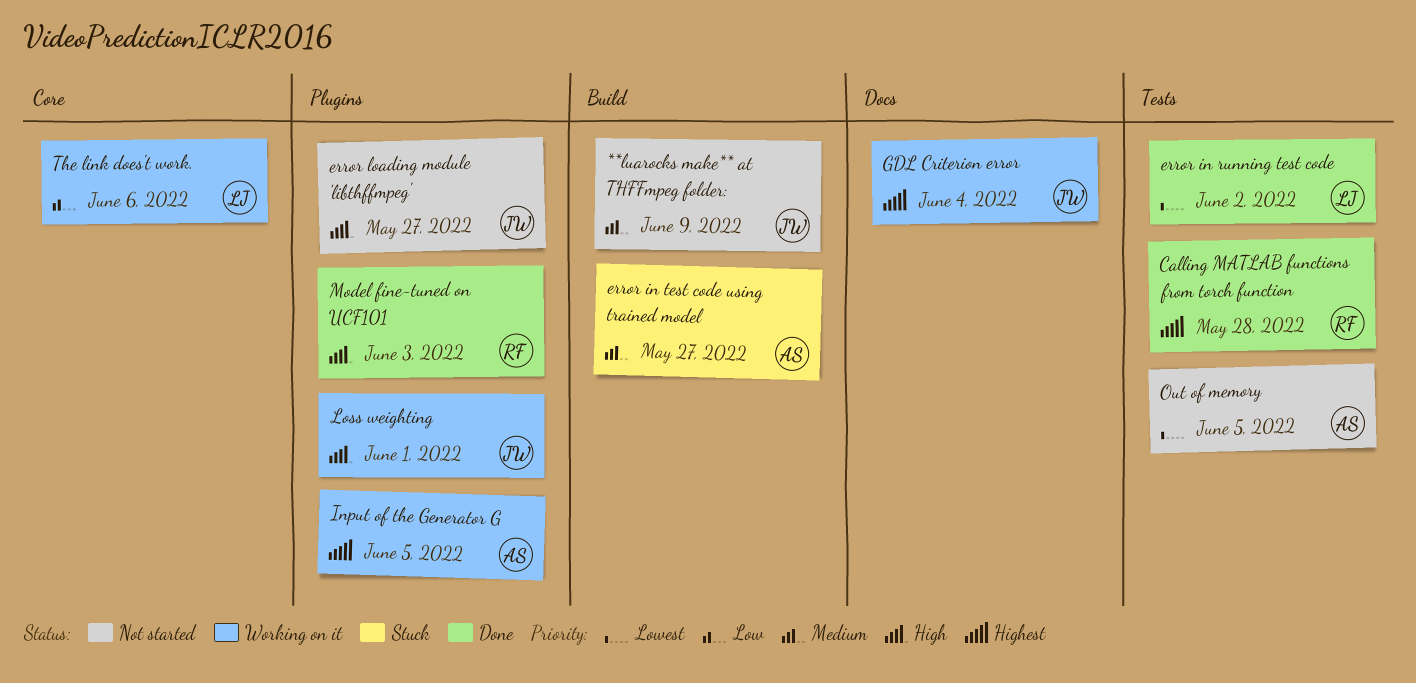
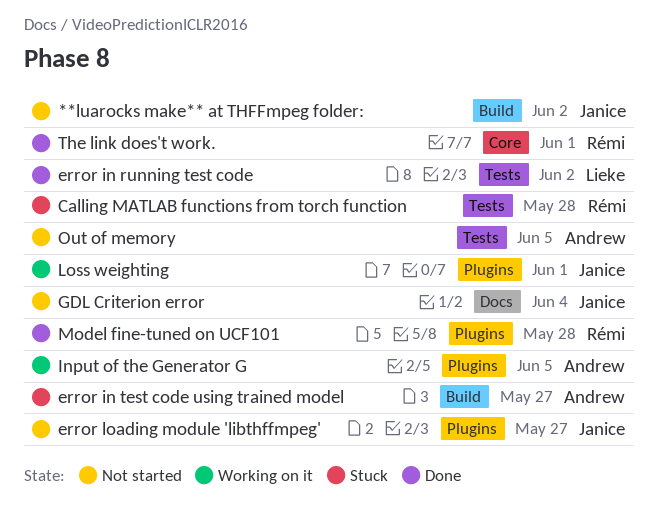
**luarocks make** at THFFmpeg folder:, due: Jun 9 -> Jun 2
Calling MATLAB functions from torch function, status: Done -> Stuck
GDL Criterion error, status: Working on it -> Not started
Model fine-tuned on UCF101, due: Jun 3 -> May 28
The link does't work., status: Working on it -> Done
The link does't work., owner: Lieke -> Rémi
The link does't work., due: Jun 6 -> Jun 1

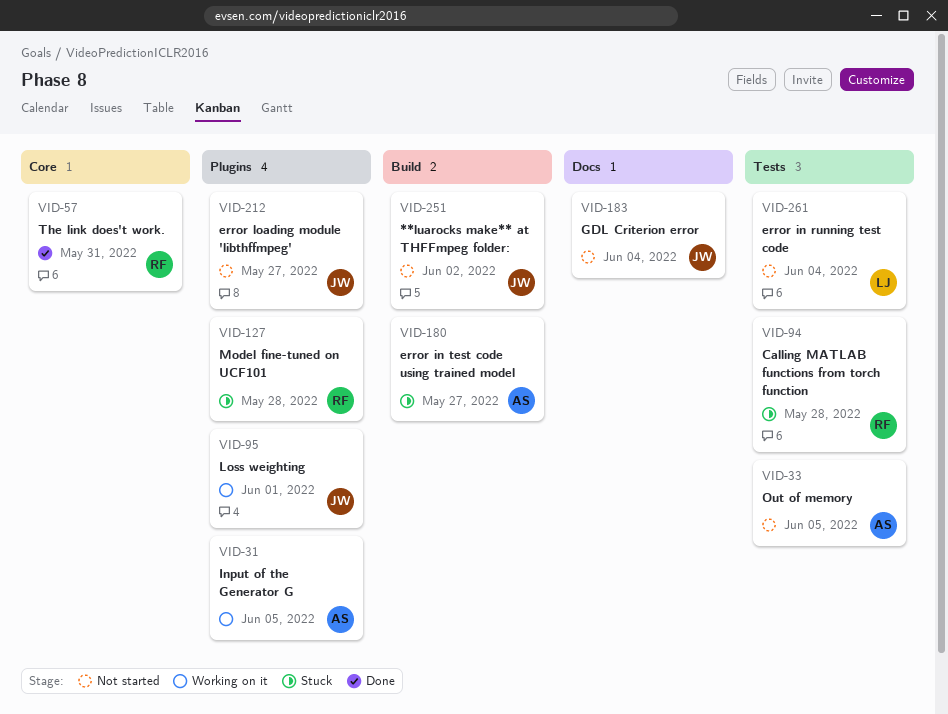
error in running test code, status: Done -> Not started
error in running test code, due: Jun 2 -> Jun 4
Model fine-tuned on UCF101, status: Done -> Stuck
The link does't work., due: Jun 1 -> May 31

